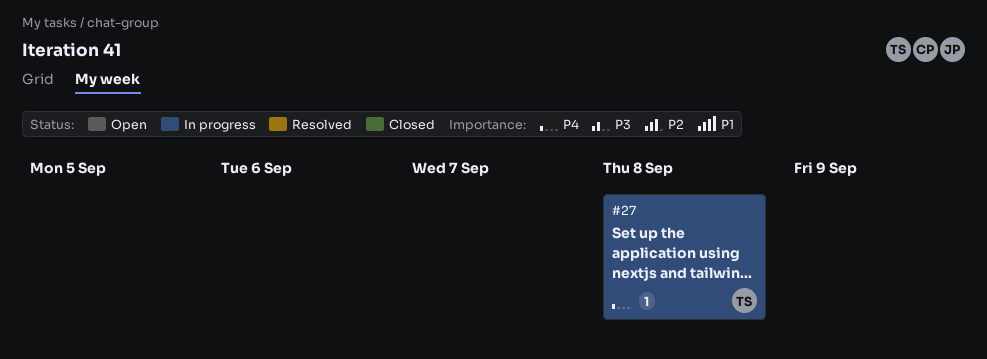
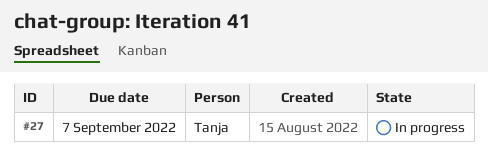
#27, due: Sep 8 -> Sep 7

